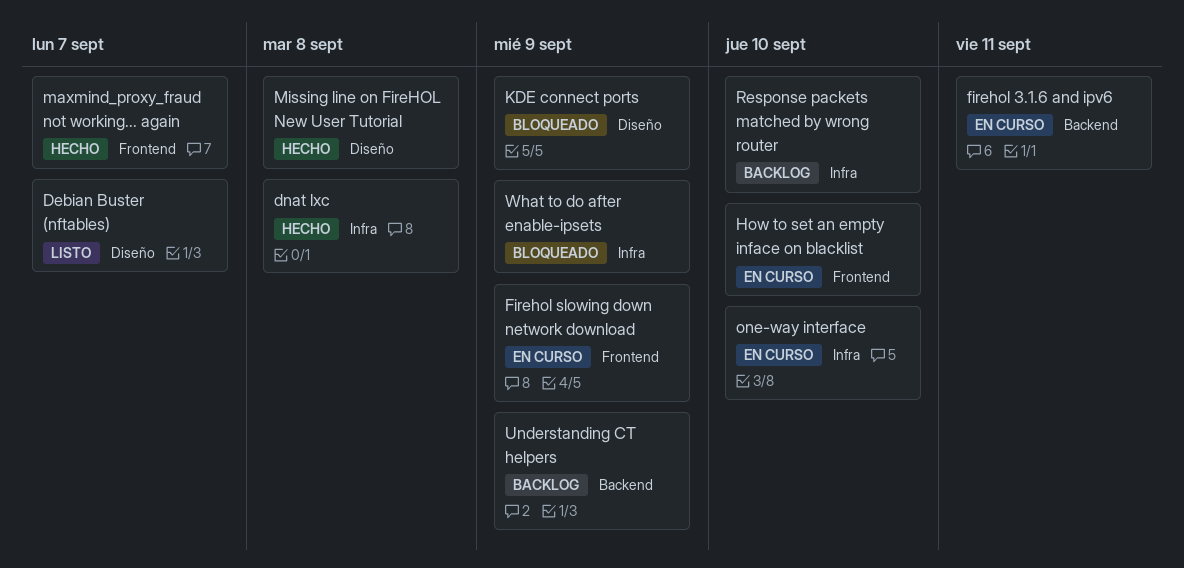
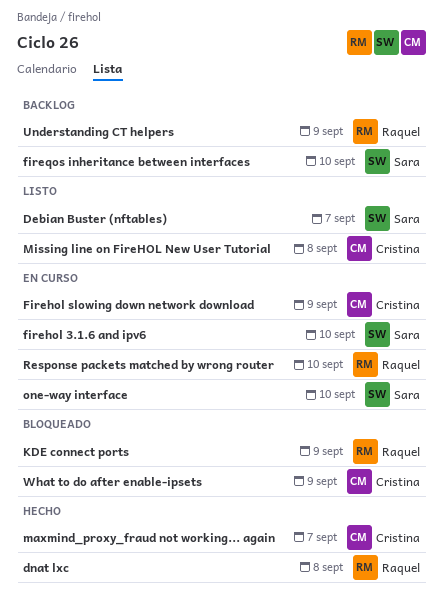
firehol 3.1.6 and ipv6, due: Sep 11 -> Sep 10
fireqos inheritance between interfaces: none -> present
How to set an empty inface on blacklist: present -> none
Missing line on FireHOL New User Tutorial, status: Hecho -> Listo
Response packets matched by wrong router, status: Backlog -> En curso

